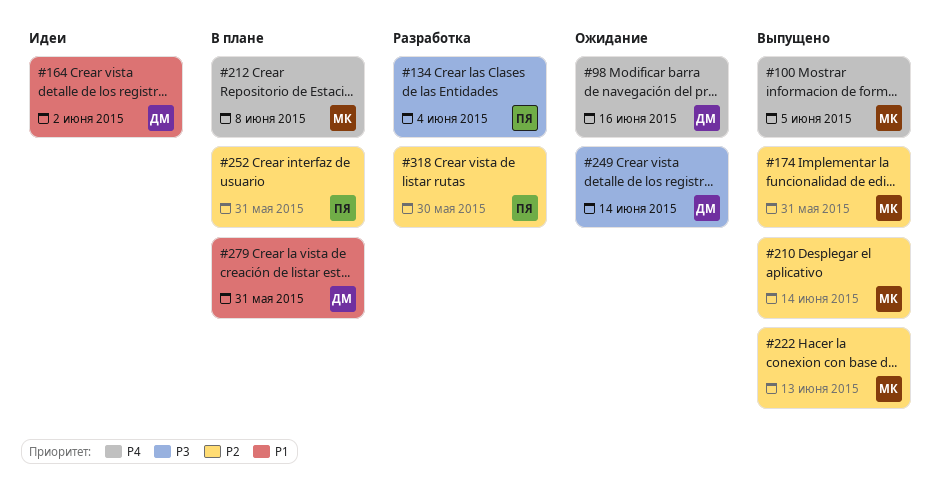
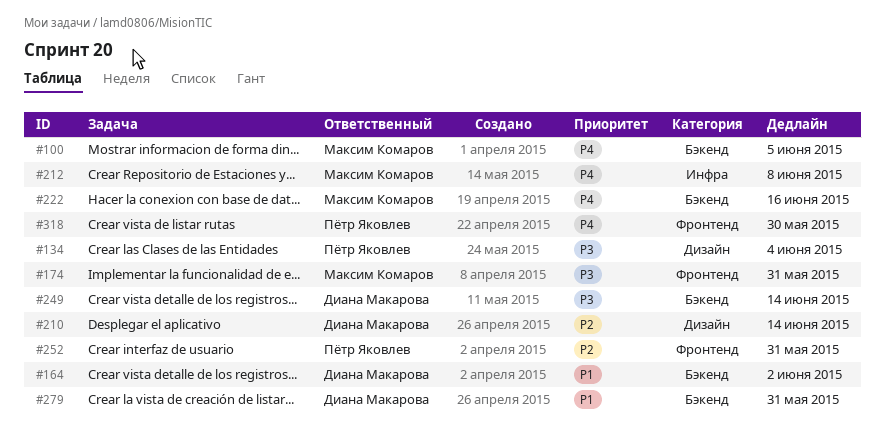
#98: present -> none
#174, priority: P2 -> P3
#210, owner: Максим Комаров -> Диана Макарова
#222, priority: P2 -> P4
#222, due: Jun 13 -> Jun 16
#318, priority: P2 -> P4

